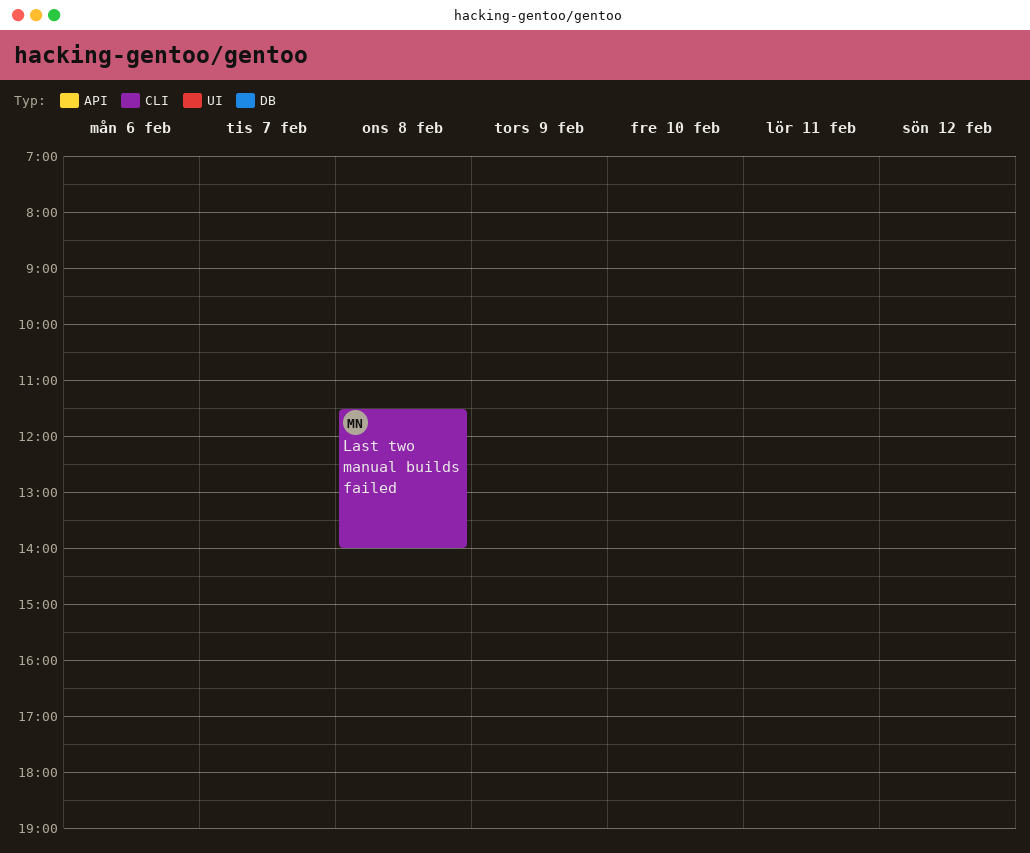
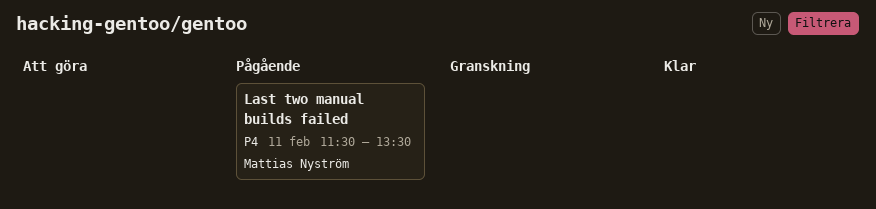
Last two manual builds failed, day: Feb 8 -> Feb 11
Last two manual builds failed, ends: 14:00 -> 13:30

